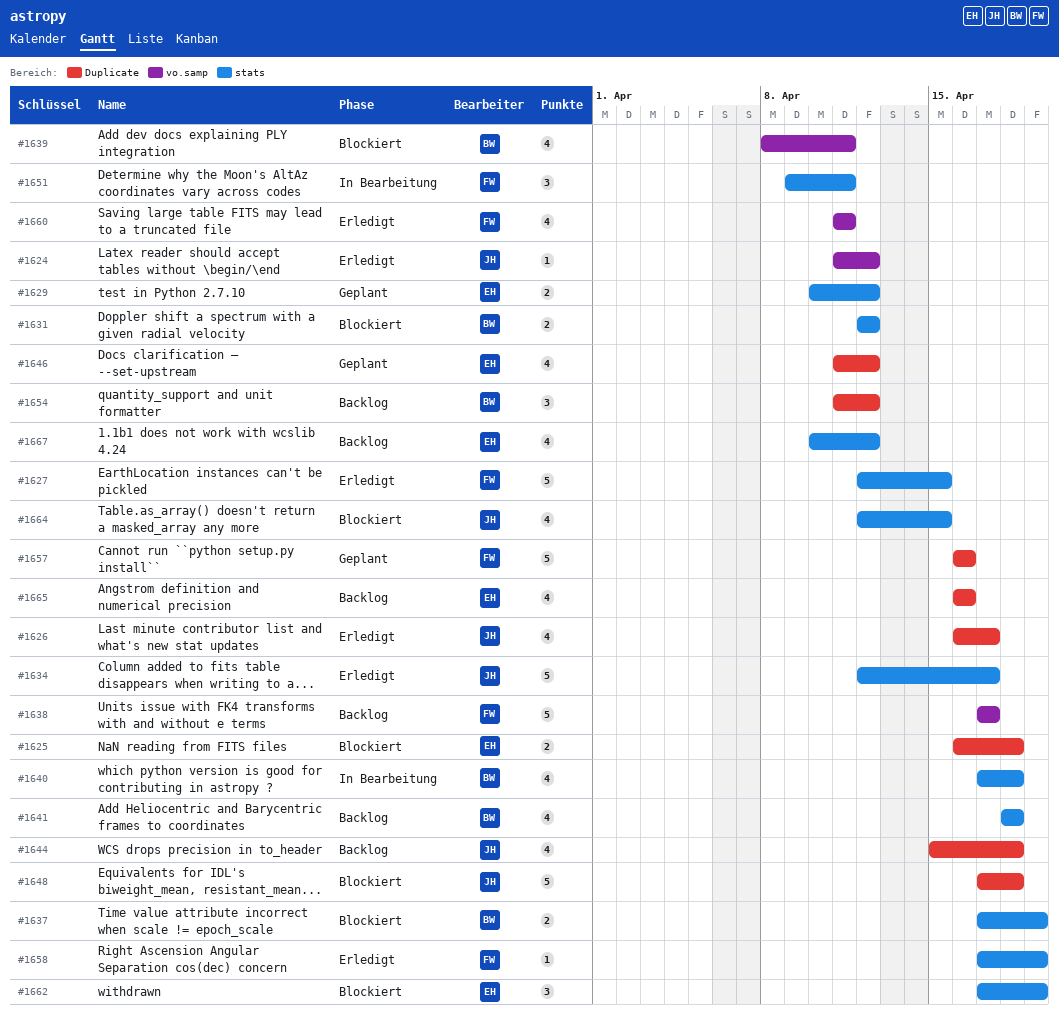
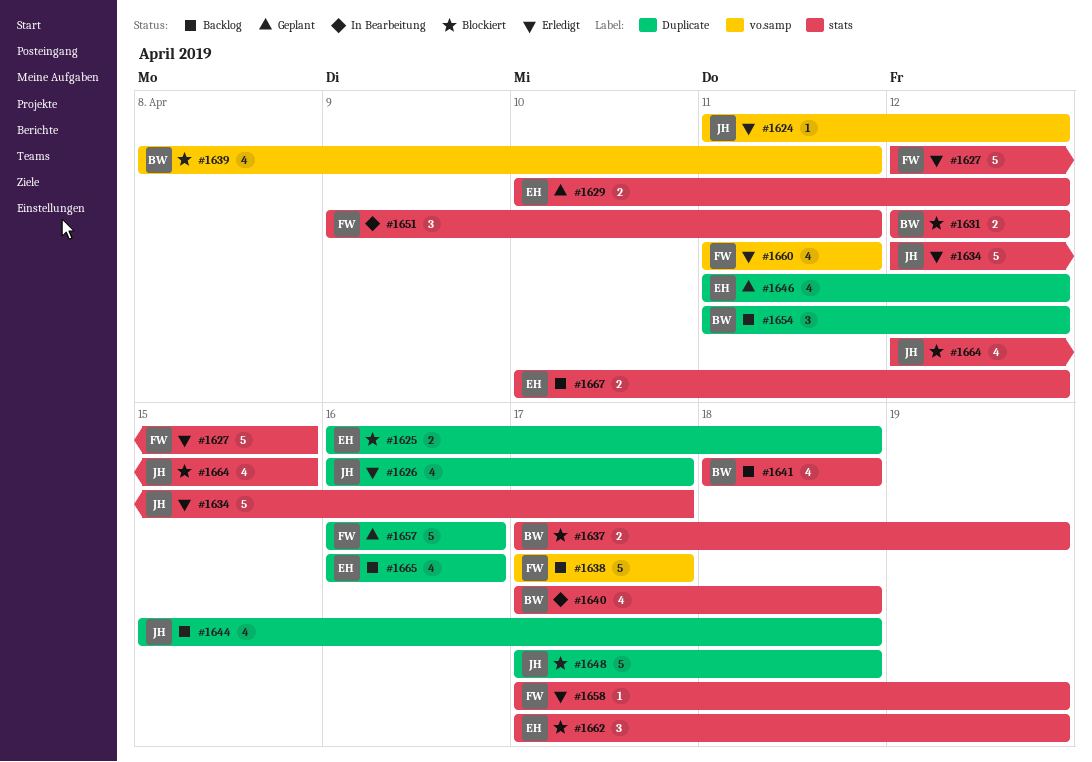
#1667, estimate: 4 -> 2

